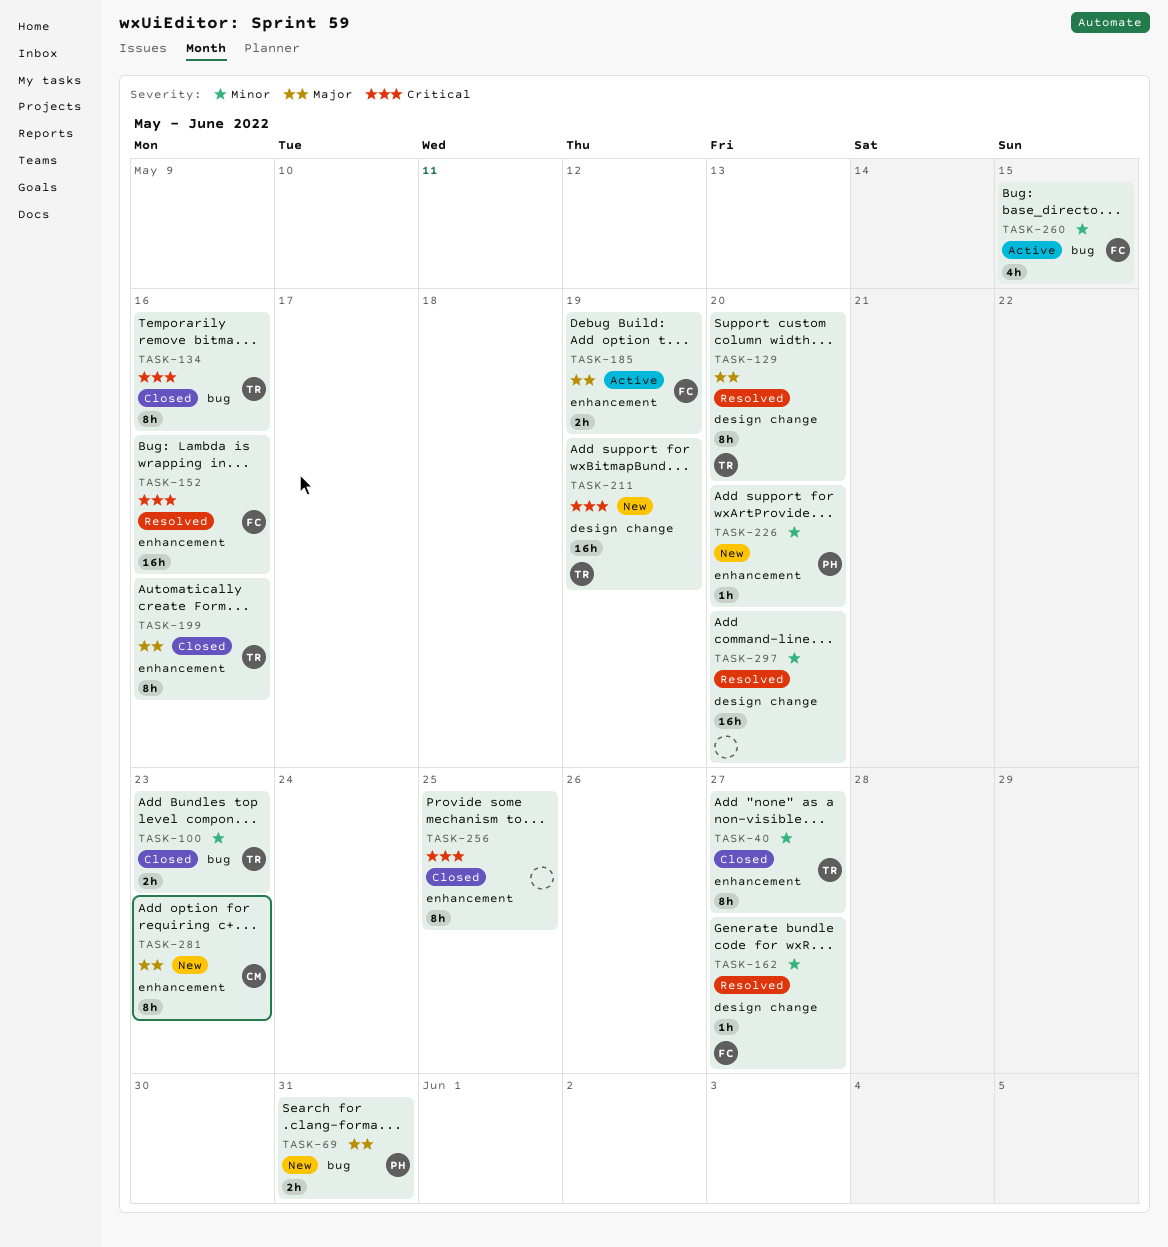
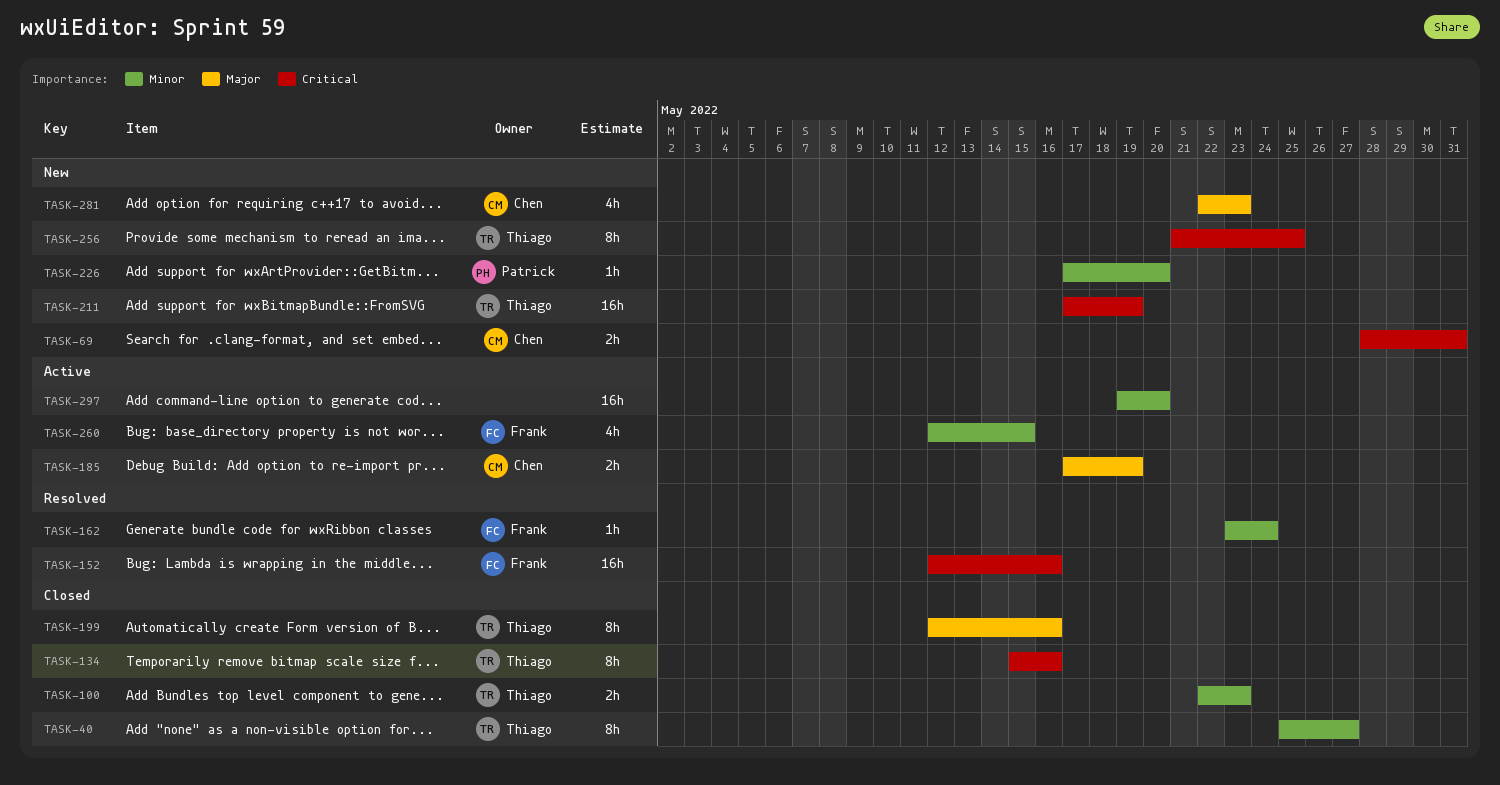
TASK-69, owner: Patrick -> Chen
TASK-69, priority: Major -> Critical
TASK-129: present -> none
TASK-162, due: May 27 -> May 24
TASK-185, owner: Frank -> Chen
TASK-256, status: Closed -> New
TASK-256, owner: none -> Thiago
TASK-281, estimate: 8h -> 4h
TASK-297, status: Resolved -> Active

